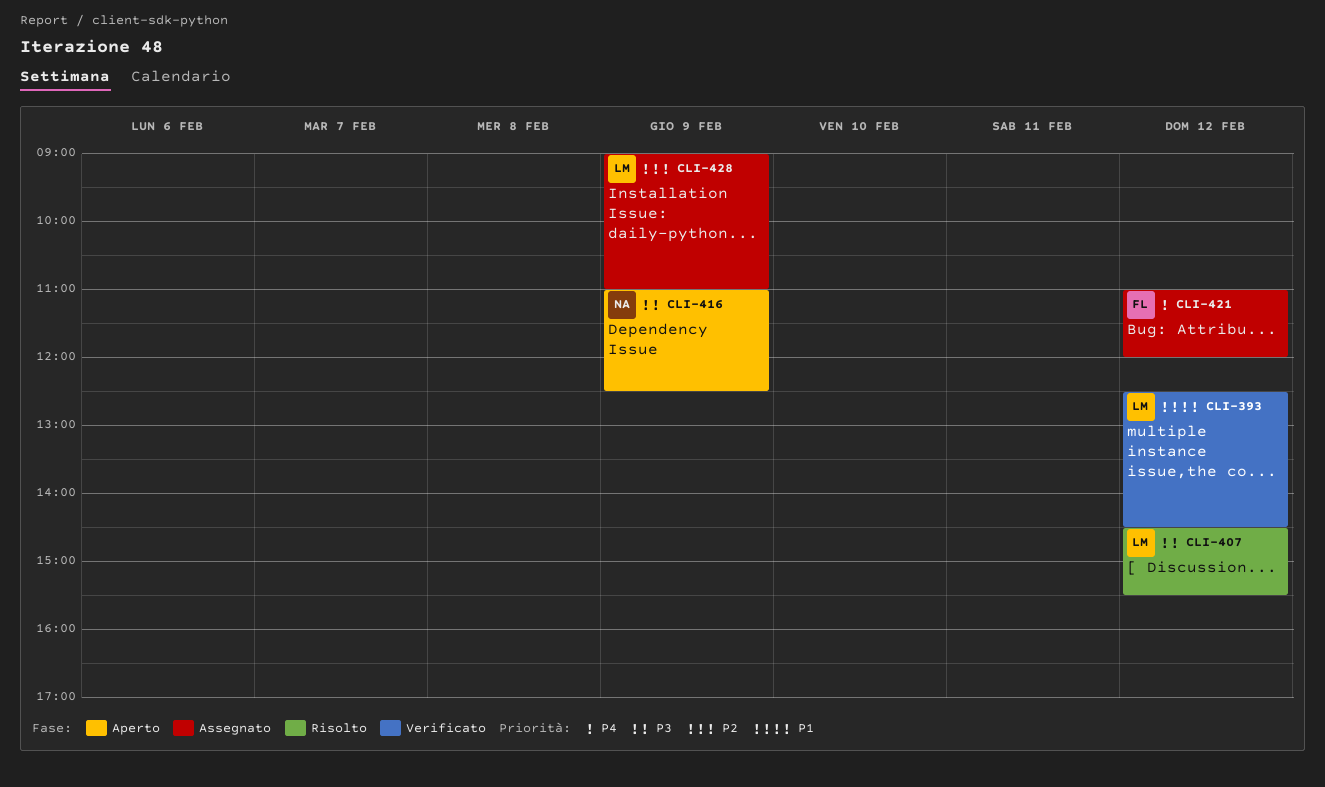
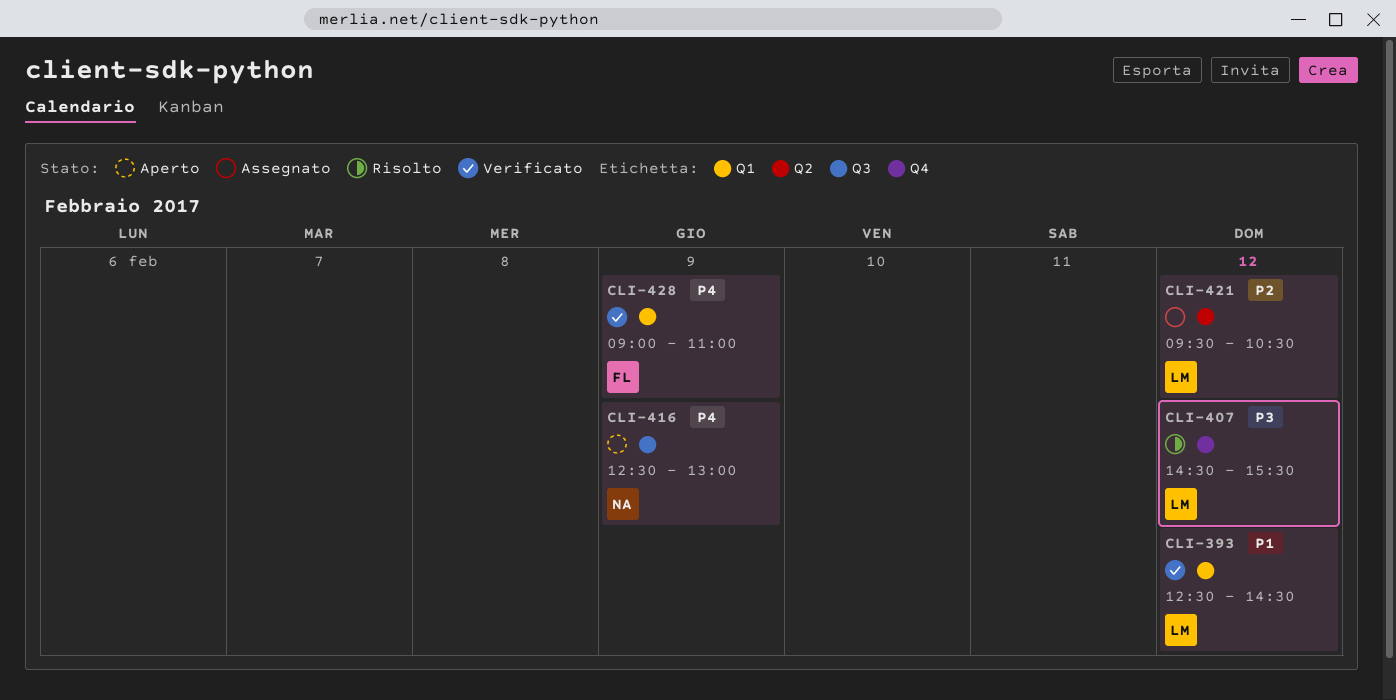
CLI-416, priority: P3 -> P4
CLI-416, begins: 11:00 -> 12:30
CLI-416, ends: 12:30 -> 13:00
CLI-421, owner: FL -> LM
CLI-421, priority: P4 -> P2
CLI-421, begins: 11:00 -> 09:30
CLI-421, ends: 12:00 -> 10:30
CLI-428, status: Assegnato -> Verificato
CLI-428, owner: LM -> FL
CLI-428, priority: P2 -> P4

